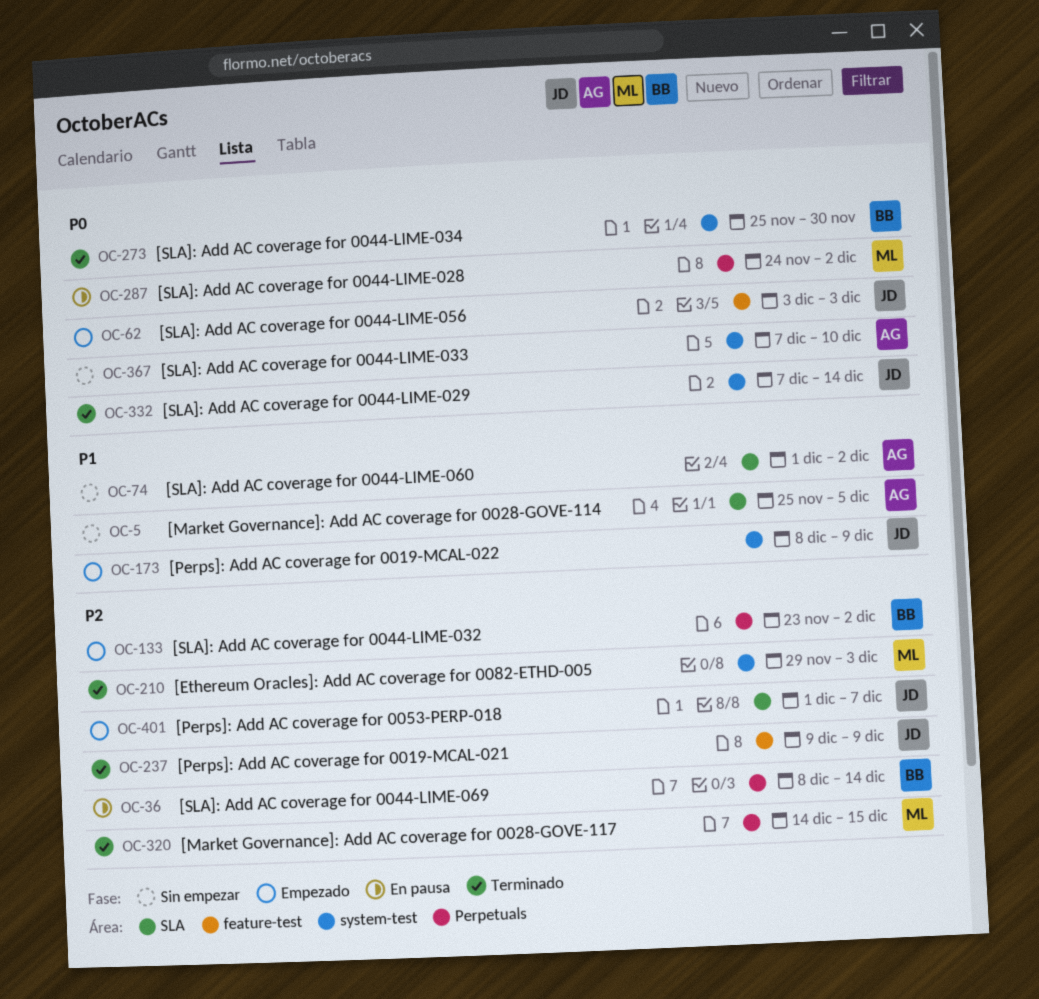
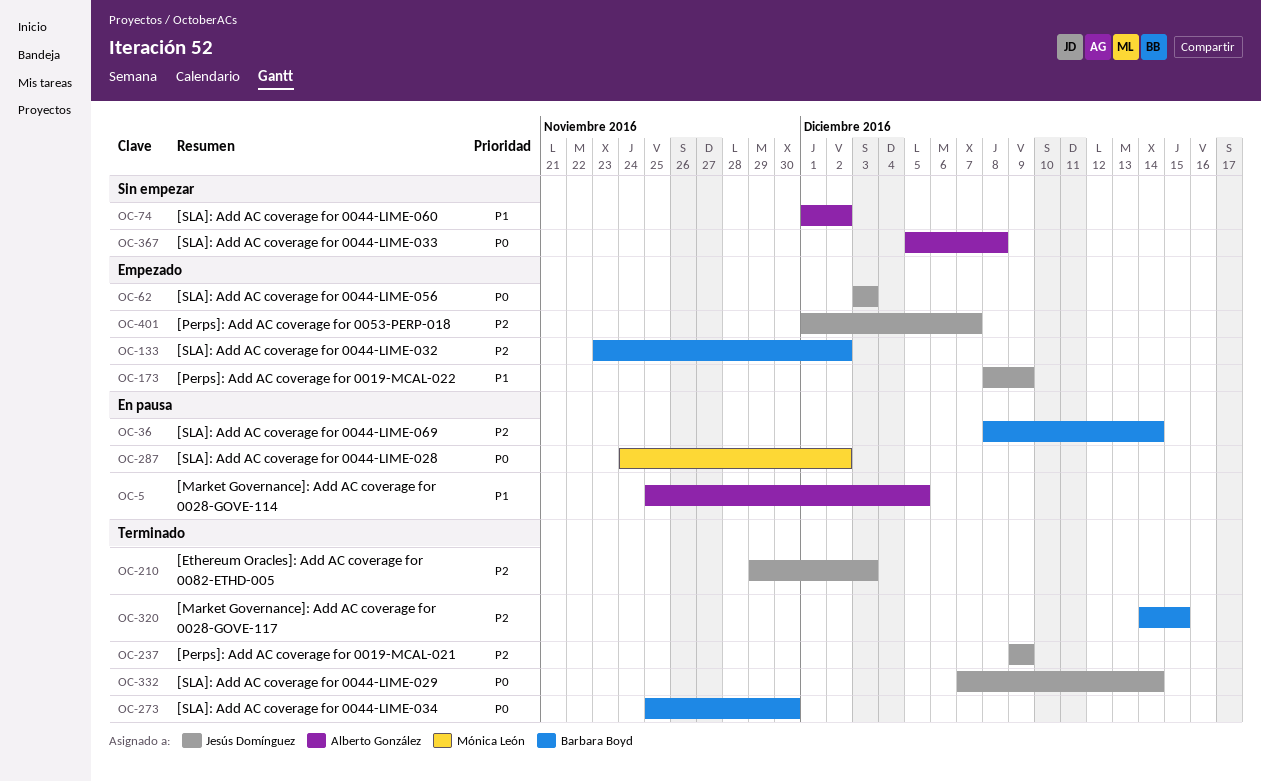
OC-5, status: Sin empezar -> En pausa
OC-210, owner: Mónica León -> Jesús Domínguez
OC-320, owner: Mónica León -> Barbara Boyd
OC-367, start: Dec 7 -> Dec 5
OC-367, due: Dec 10 -> Dec 8

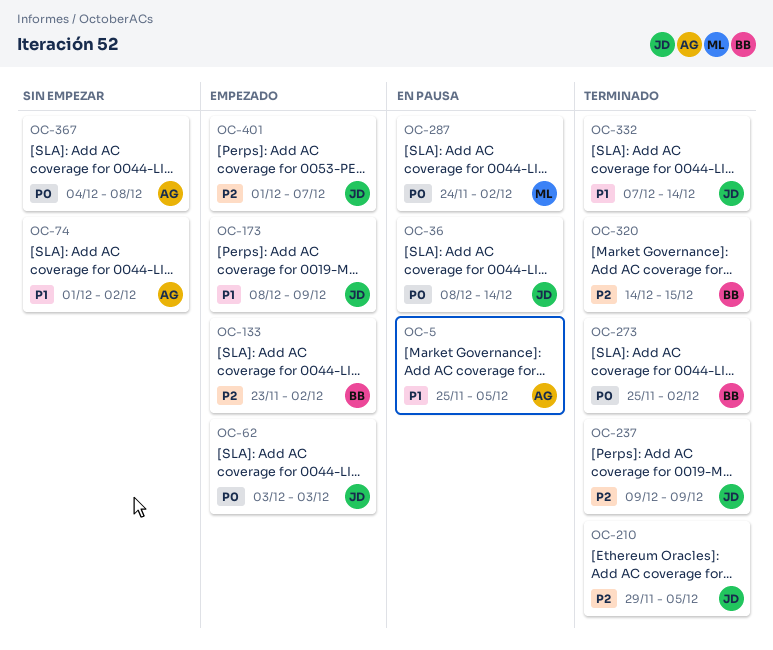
OC-36, owner: Barbara Boyd -> Jesús Domínguez
OC-36, priority: P2 -> P0
OC-210, due: Dec 3 -> Dec 5
OC-273, due: Nov 30 -> Dec 2
OC-332, priority: P0 -> P1
OC-367, start: Dec 5 -> Dec 4

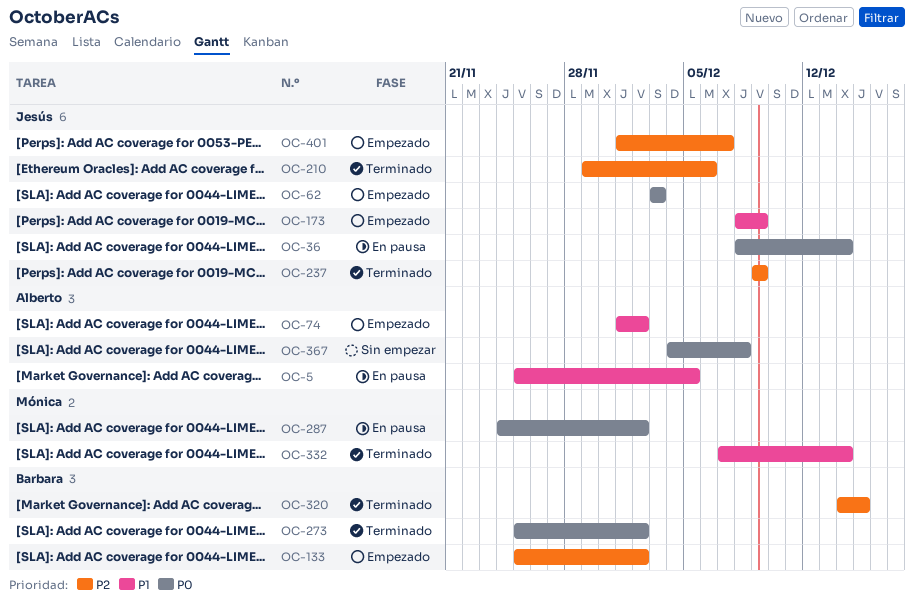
OC-74, status: Sin empezar -> Empezado
OC-133, start: Nov 23 -> Nov 25
OC-210, due: Dec 5 -> Dec 6
OC-332, owner: Jesús -> Mónica

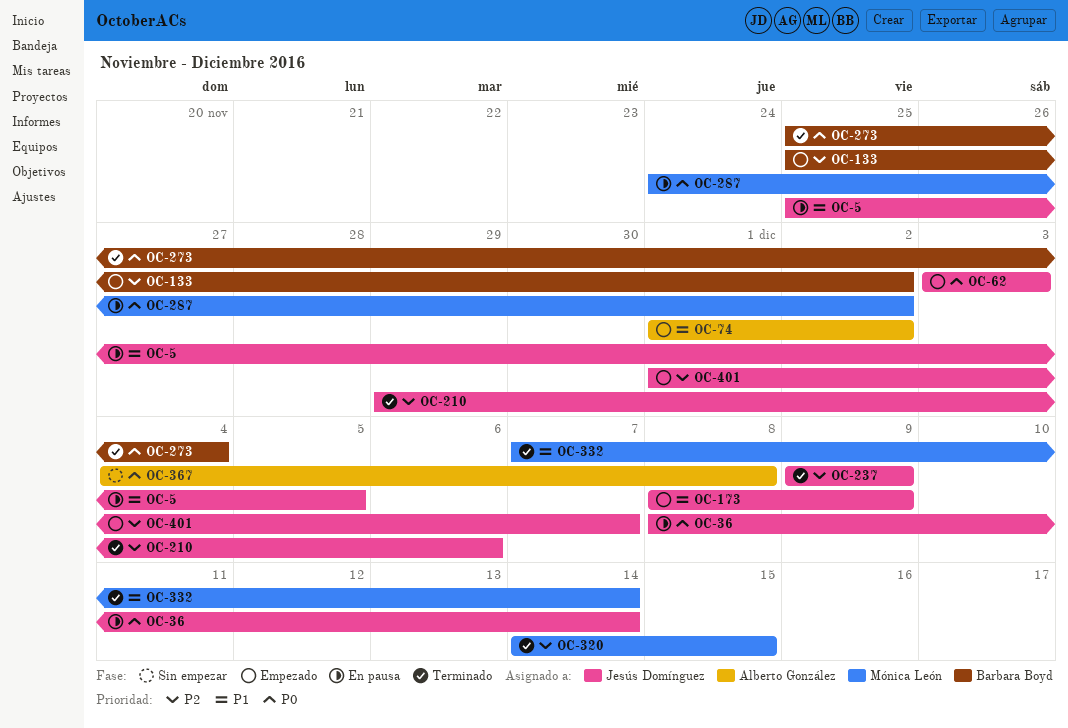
OC-5, owner: Alberto González -> Jesús Domínguez
OC-273, due: Dec 2 -> Dec 4
OC-320, owner: Barbara Boyd -> Mónica León

